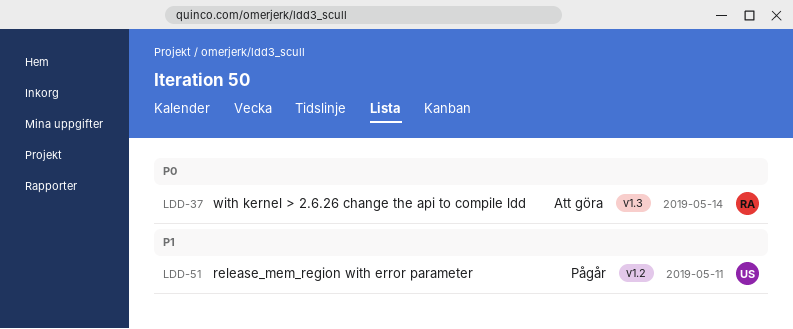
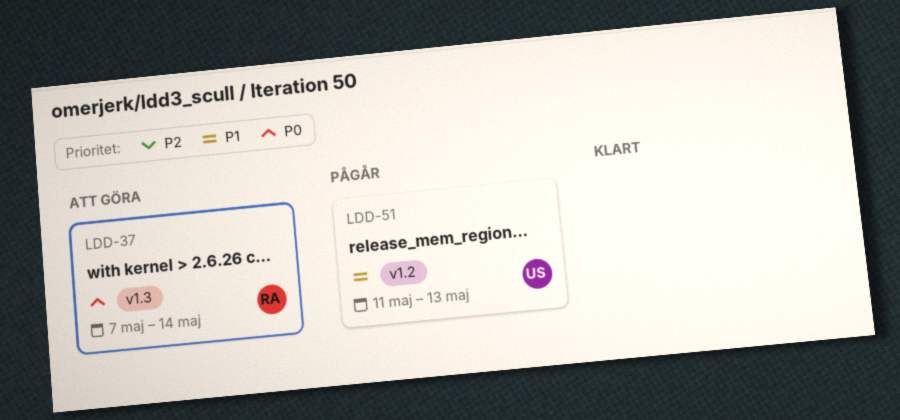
LDD-51, due: May 11 -> May 13

